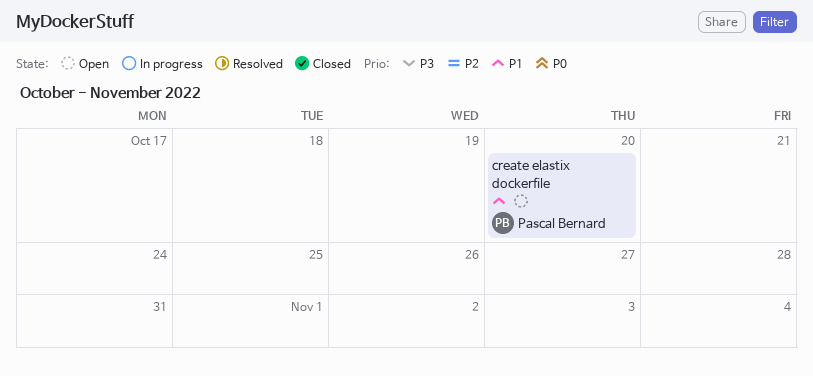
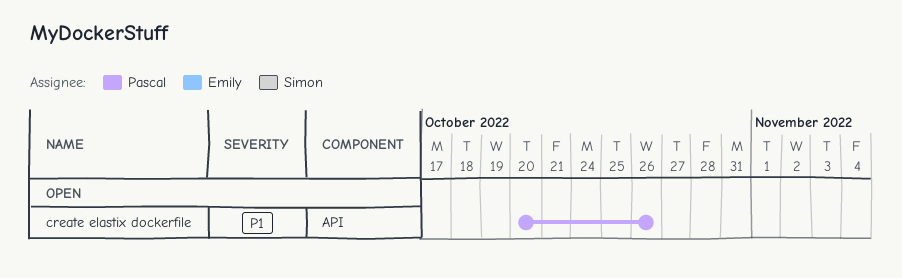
create elastix dockerfile, due: Oct 20 -> Oct 26

